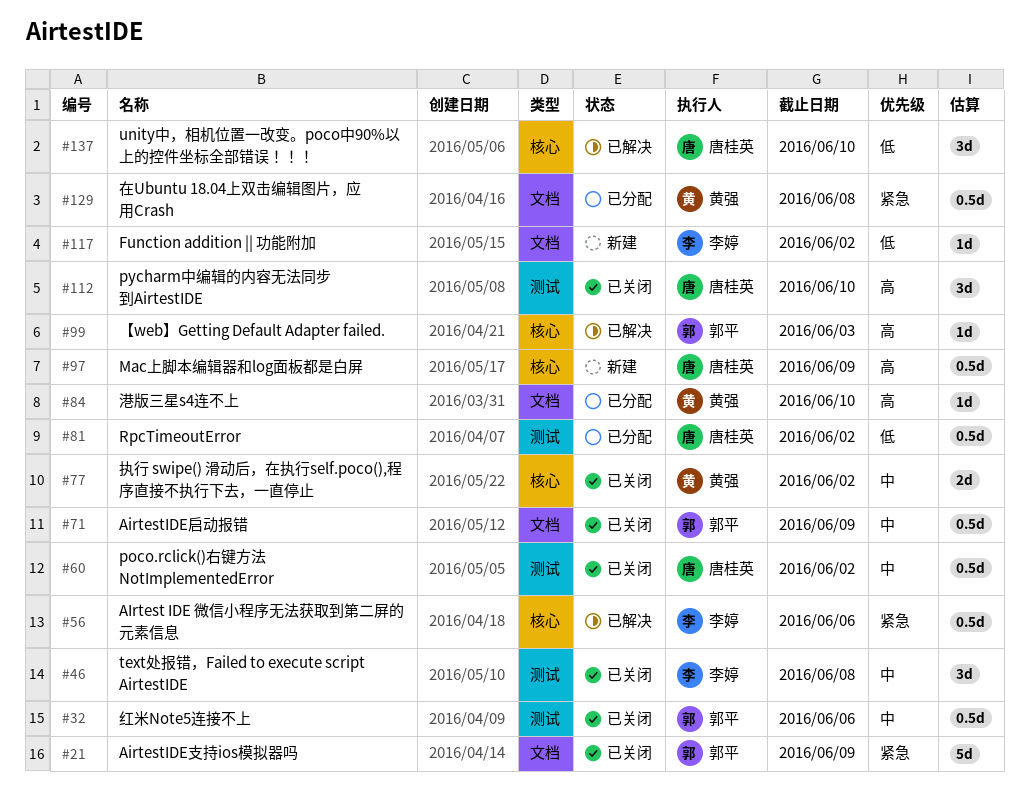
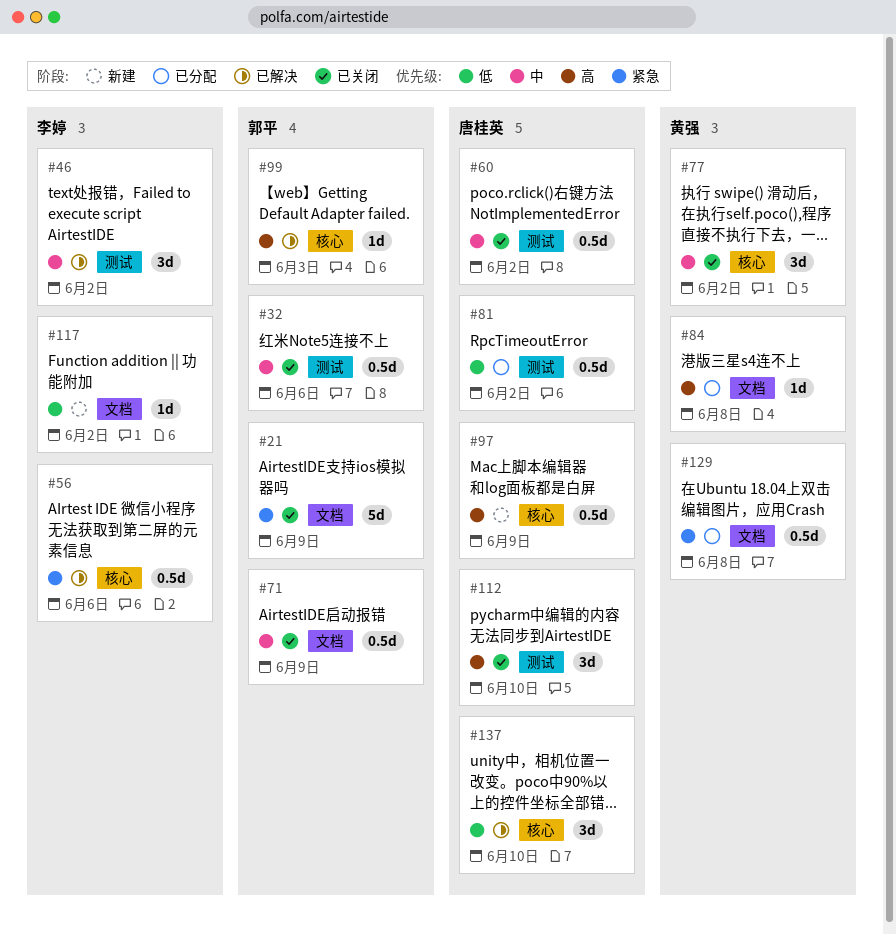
#46, status: 已关闭 -> 已解决
#46, due: Jun 8 -> Jun 2
#77, estimate: 2d -> 3d
#84, due: Jun 10 -> Jun 8

